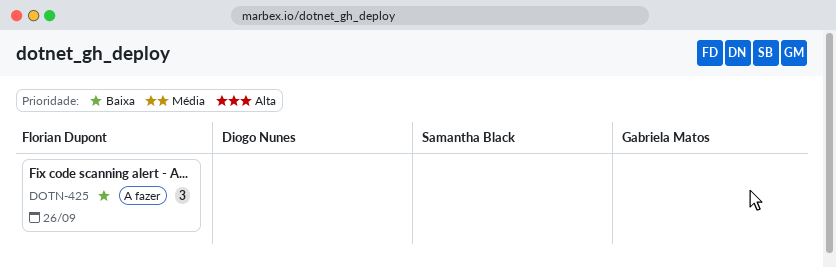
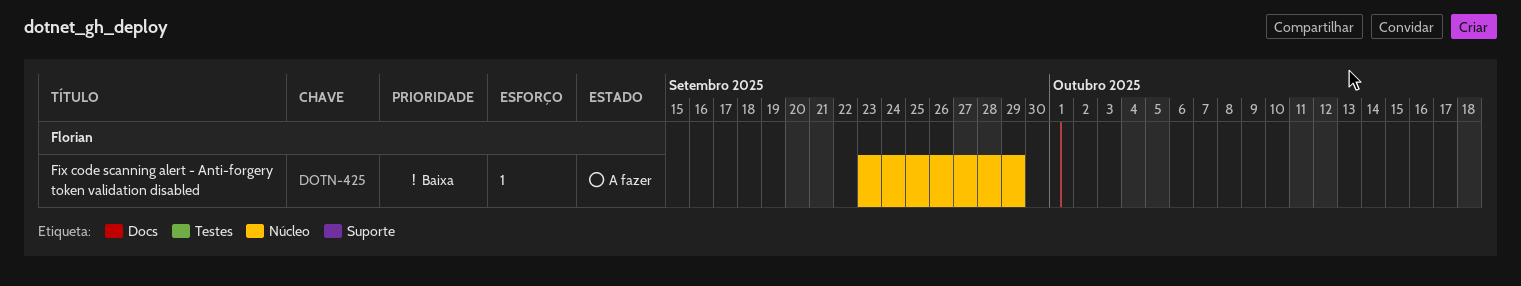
DOTN-425, estimate: 3 -> 1
DOTN-425, due: Sep 26 -> Sep 29

